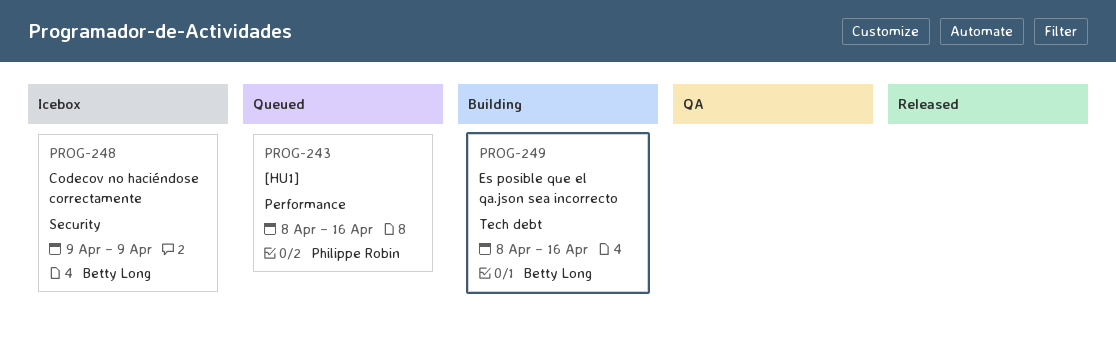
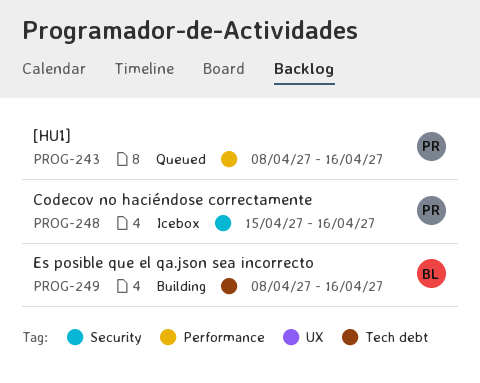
PROG-248, owner: Betty Long -> Philippe Robin
PROG-248, start: Apr 9 -> Apr 15
PROG-248, due: Apr 9 -> Apr 16

